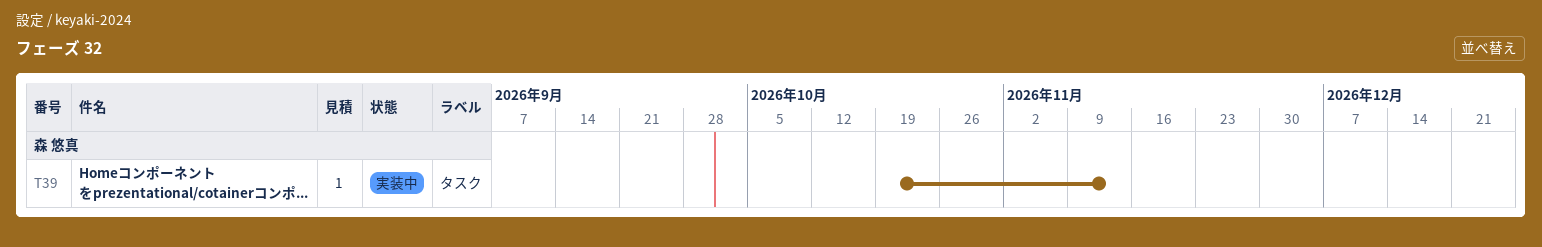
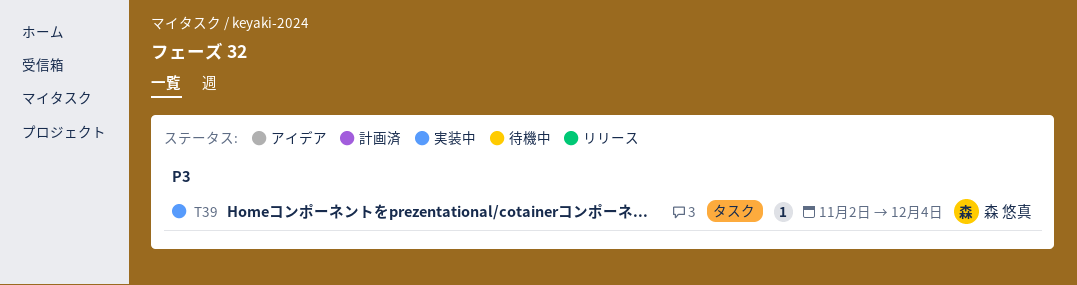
T39, start: Oct 19 -> Nov 2
T39, due: Nov 13 -> Dec 4

